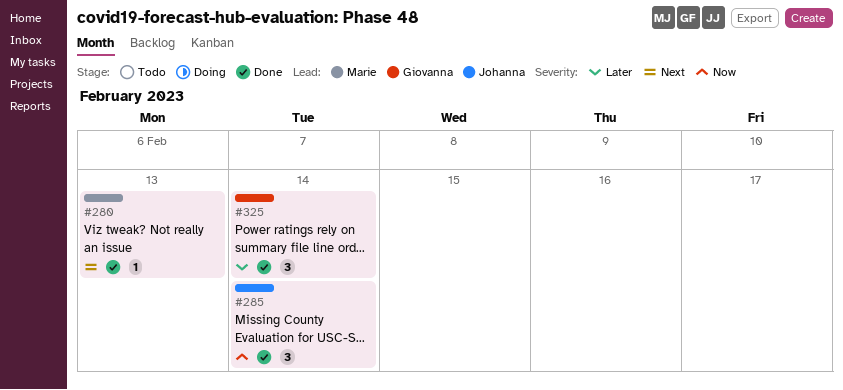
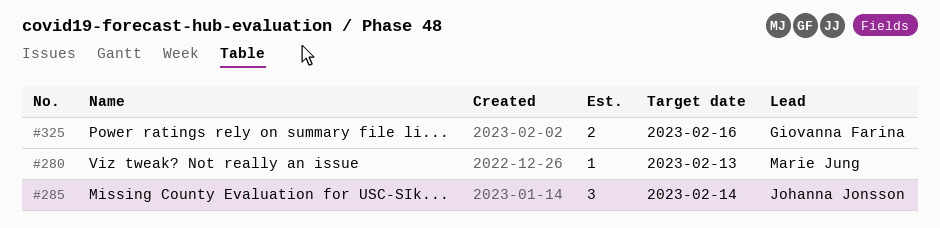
#325, estimate: 3 -> 2
#325, due: Feb 14 -> Feb 16

